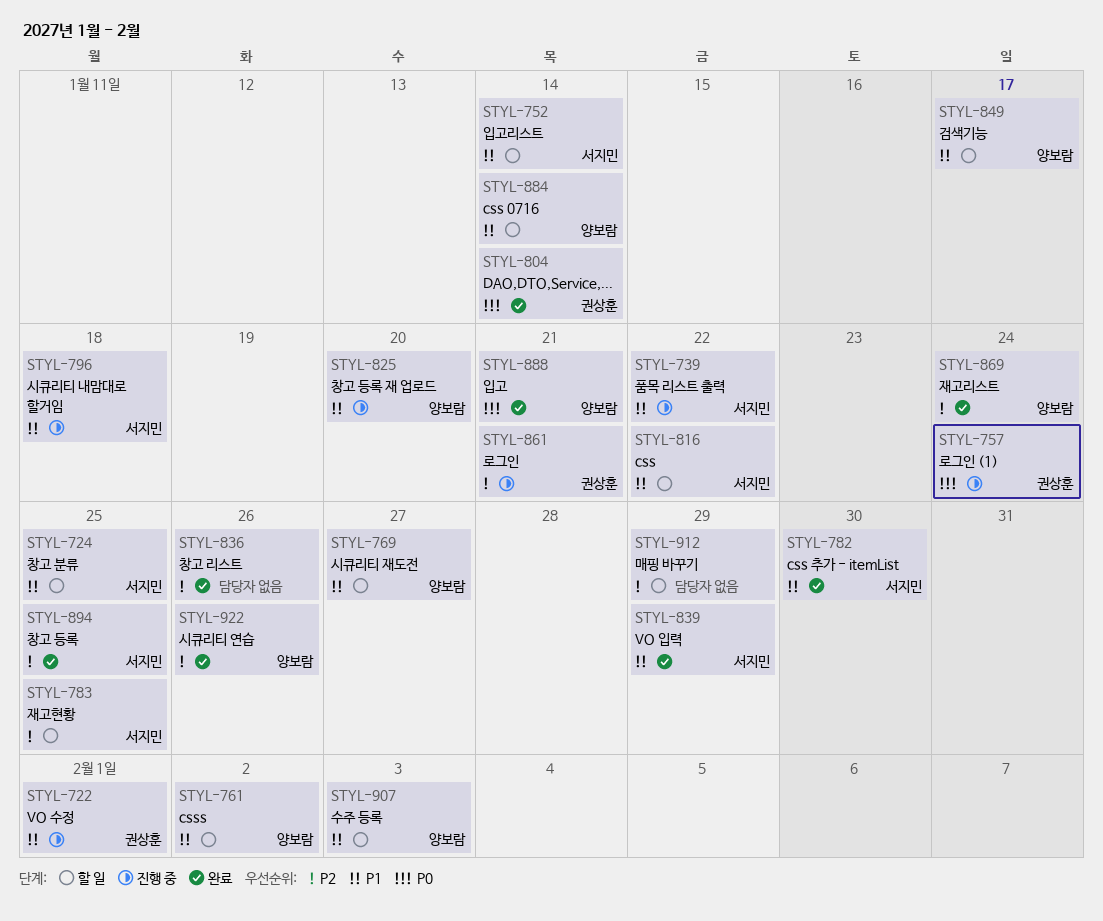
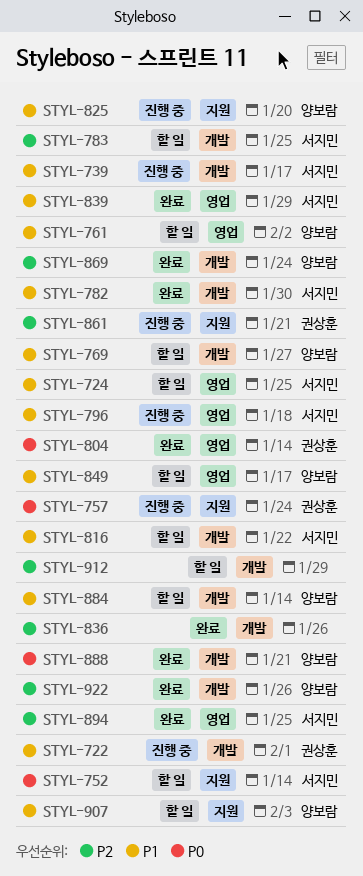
STYL-739, due: Jan 22 -> Jan 17
STYL-752, priority: P1 -> P0

